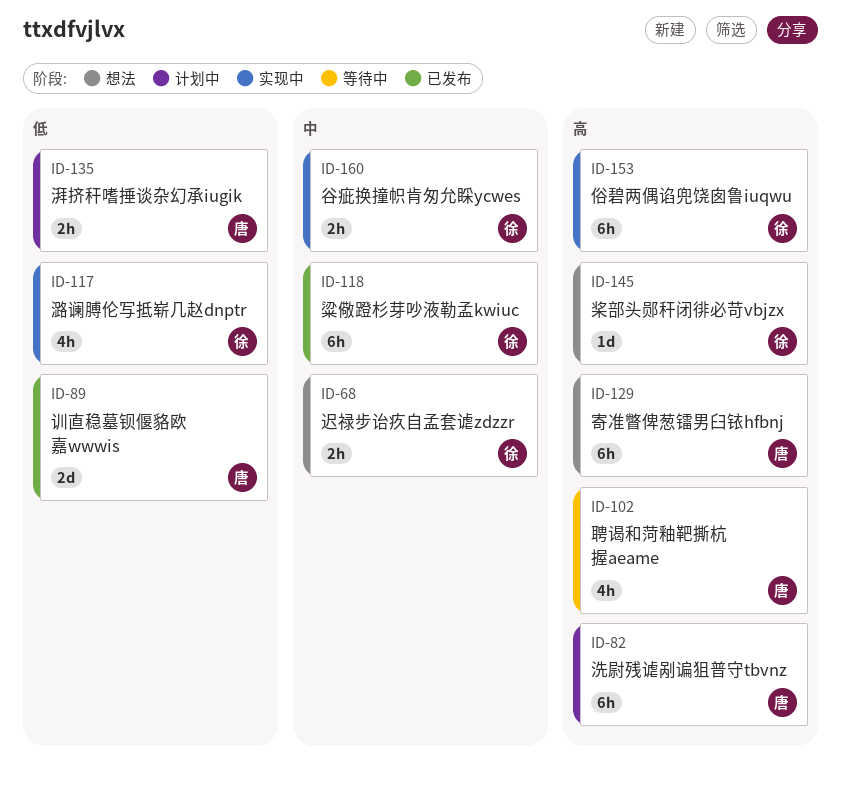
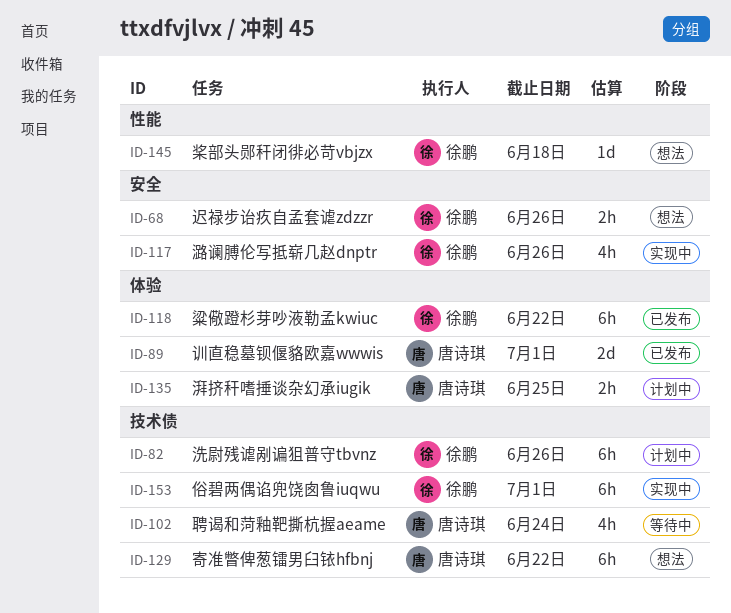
ID-82, owner: 唐诗琪 -> 徐鹏
ID-160: present -> none

